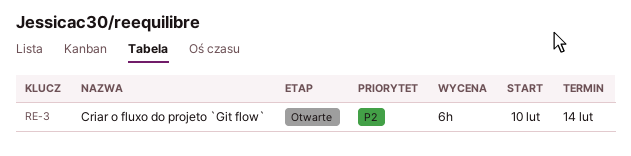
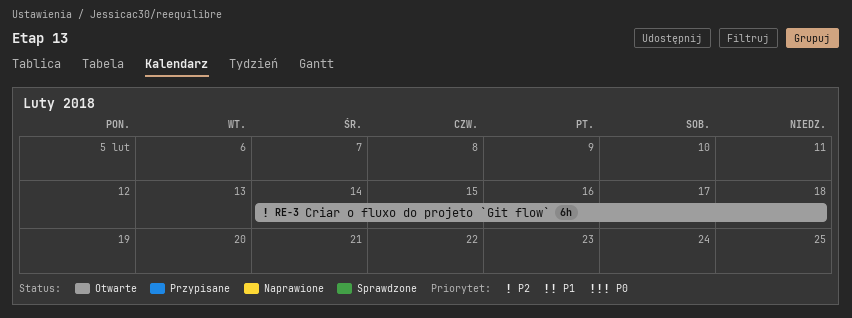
RE-3, start: Feb 10 -> Feb 14
RE-3, due: Feb 14 -> Feb 18

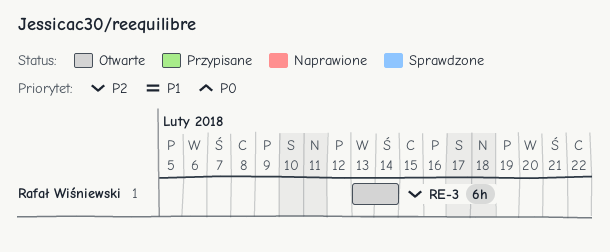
RE-3, start: Feb 14 -> Feb 13
RE-3, due: Feb 18 -> Feb 14

